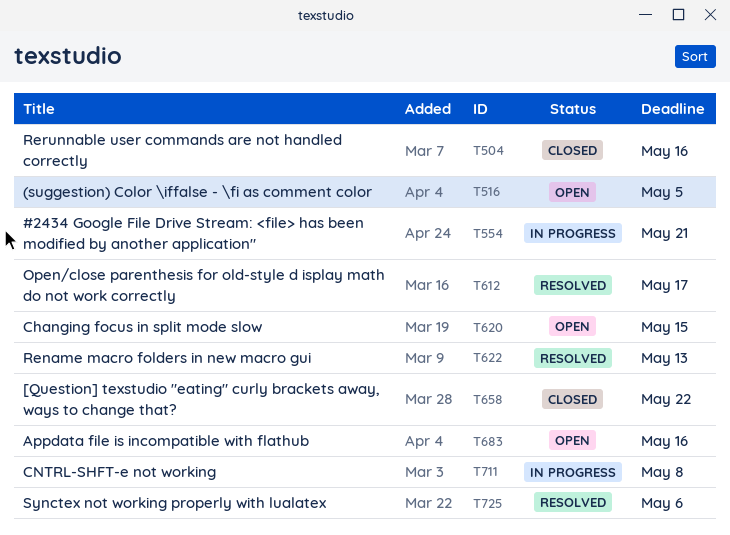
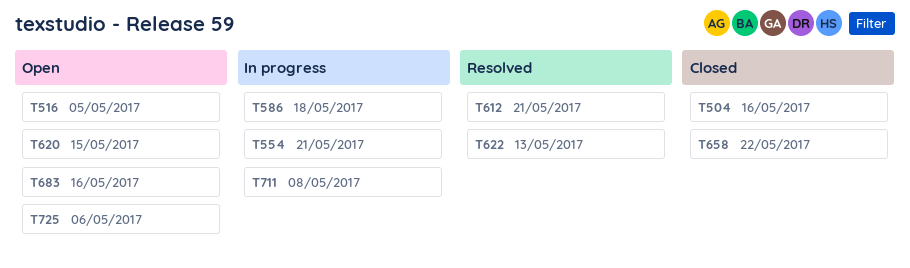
T586: none -> present
T612, due: May 17 -> May 21
T725, status: Resolved -> Open

